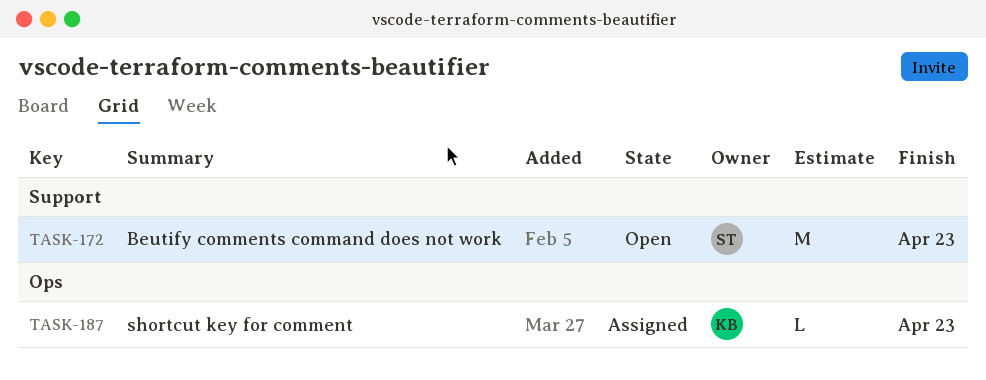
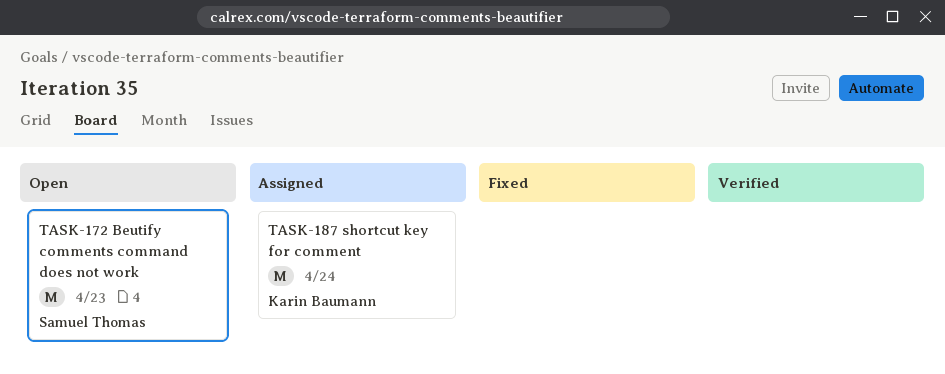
TASK-187, estimate: L -> M
TASK-187, due: Apr 23 -> Apr 24

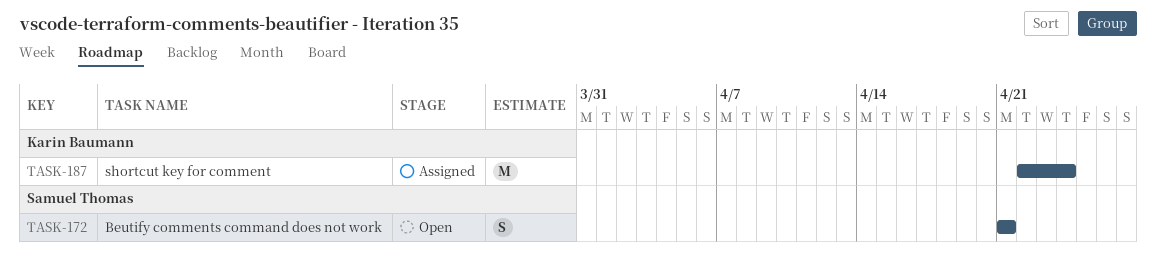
TASK-172, estimate: M -> S
TASK-172, due: Apr 23 -> Apr 21

